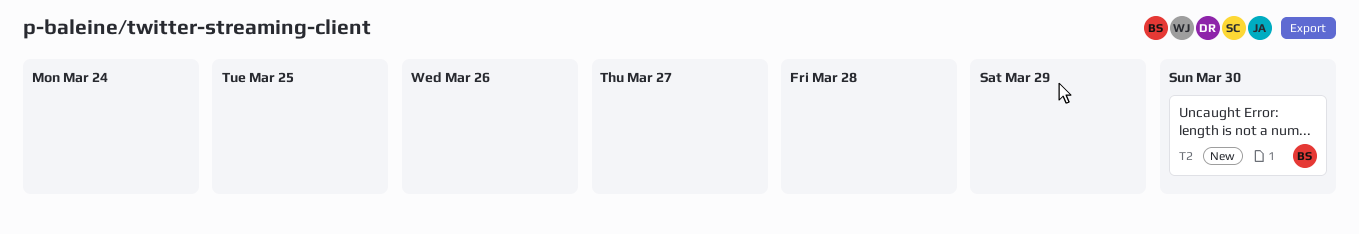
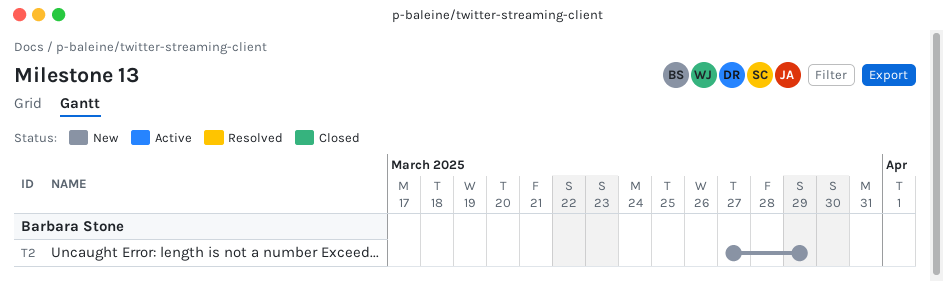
T2, due: Mar 30 -> Mar 29

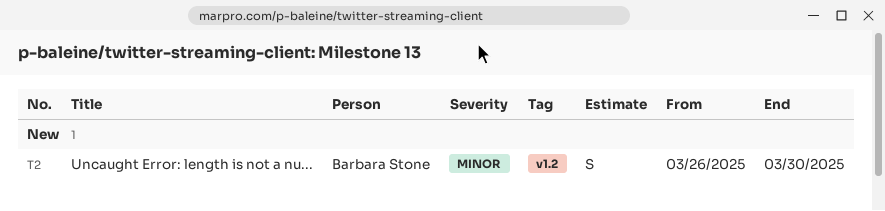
T2, start: Mar 27 -> Mar 26
T2, due: Mar 29 -> Mar 30

